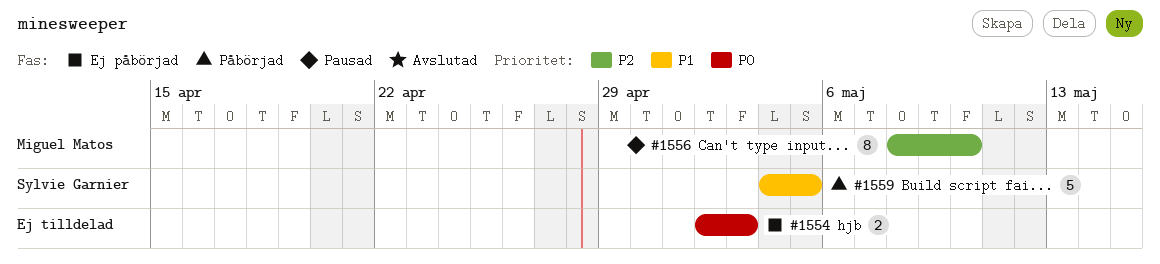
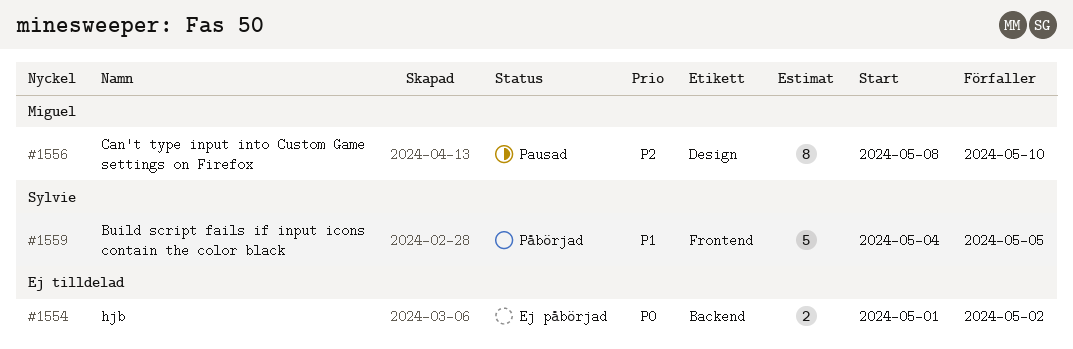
#1554, start: May 2 -> May 1
#1554, due: May 3 -> May 2

